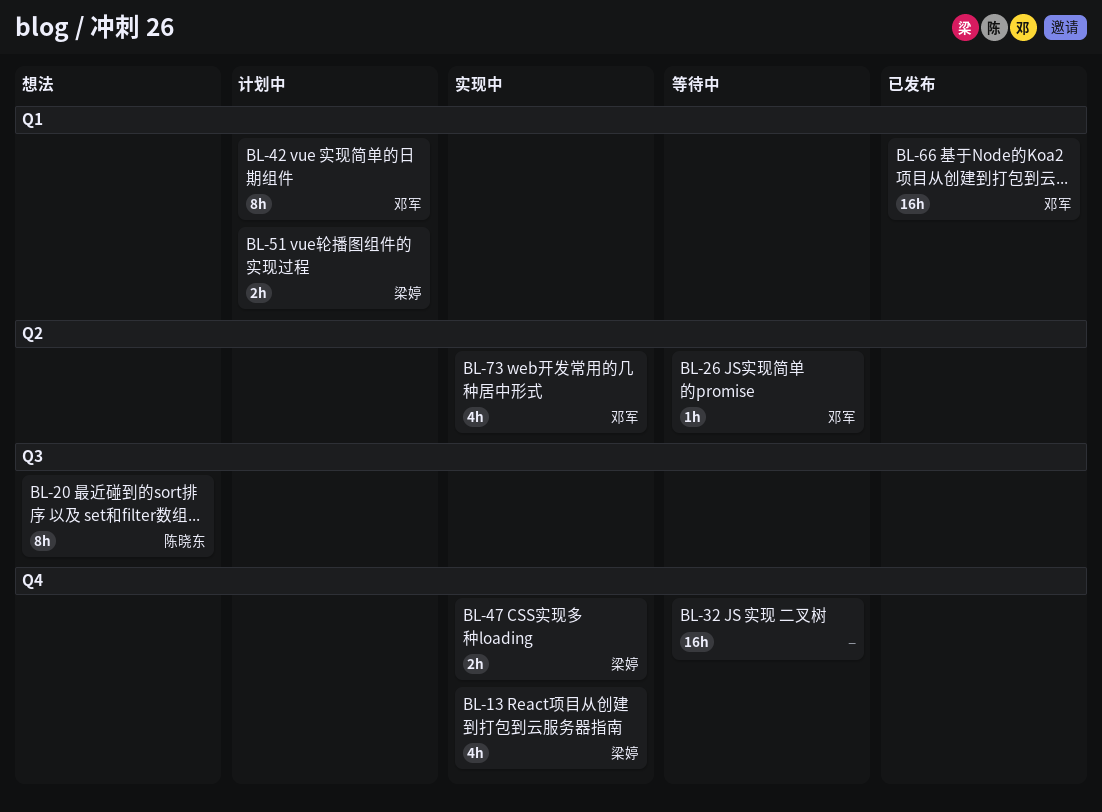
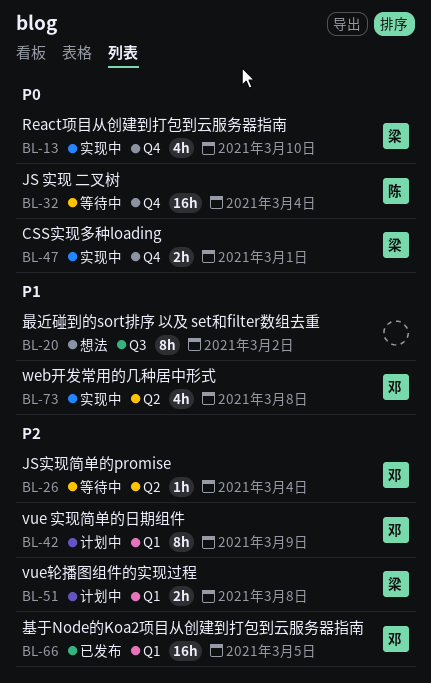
BL-20, owner: 陈晓东 -> none
BL-32, owner: none -> 陈晓东

